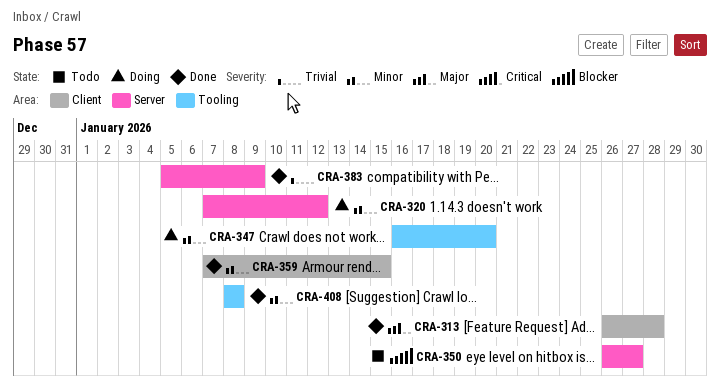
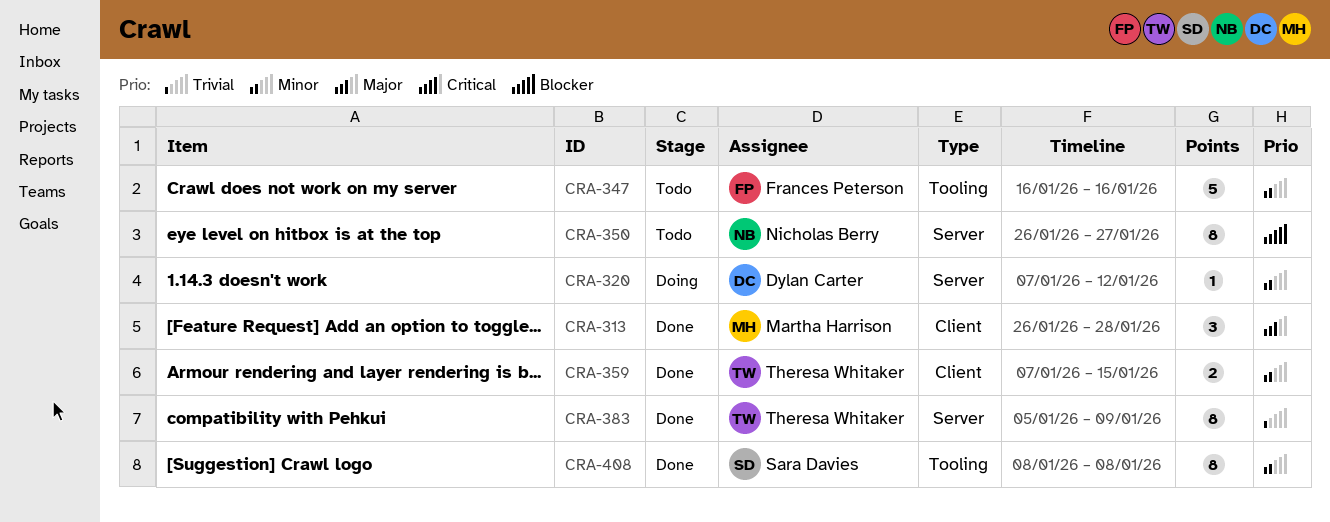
CRA-347, status: Doing -> Todo
CRA-347, due: Jan 20 -> Jan 16

